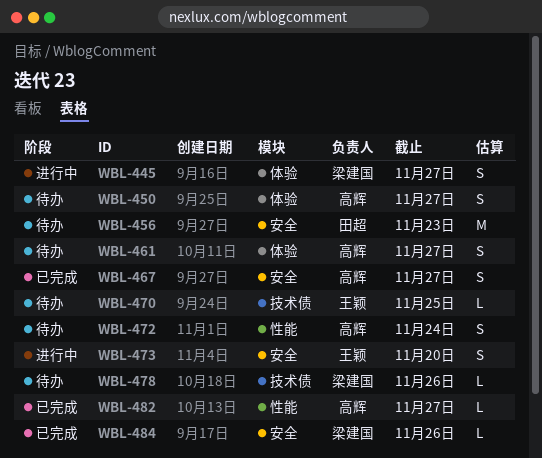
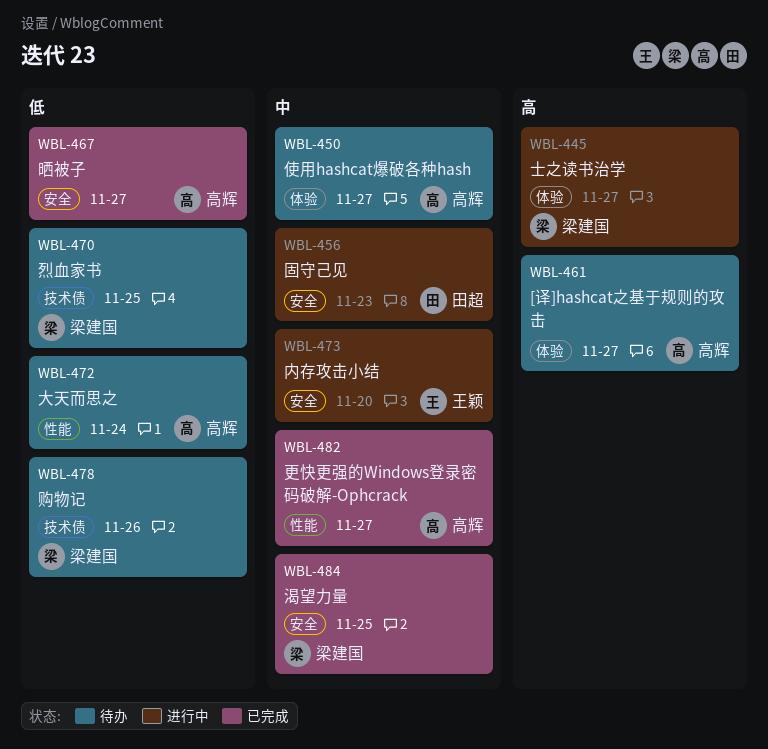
WBL-456, status: 待办 -> 进行中
WBL-470, owner: 王颖 -> 梁建国
WBL-484, due: Nov 26 -> Nov 25

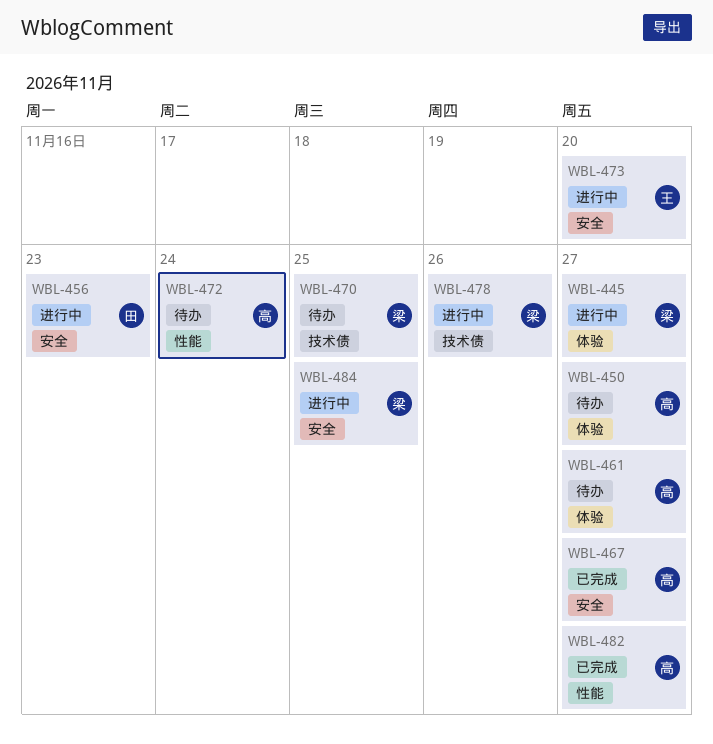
WBL-478, status: 待办 -> 进行中
WBL-484, status: 已完成 -> 进行中

